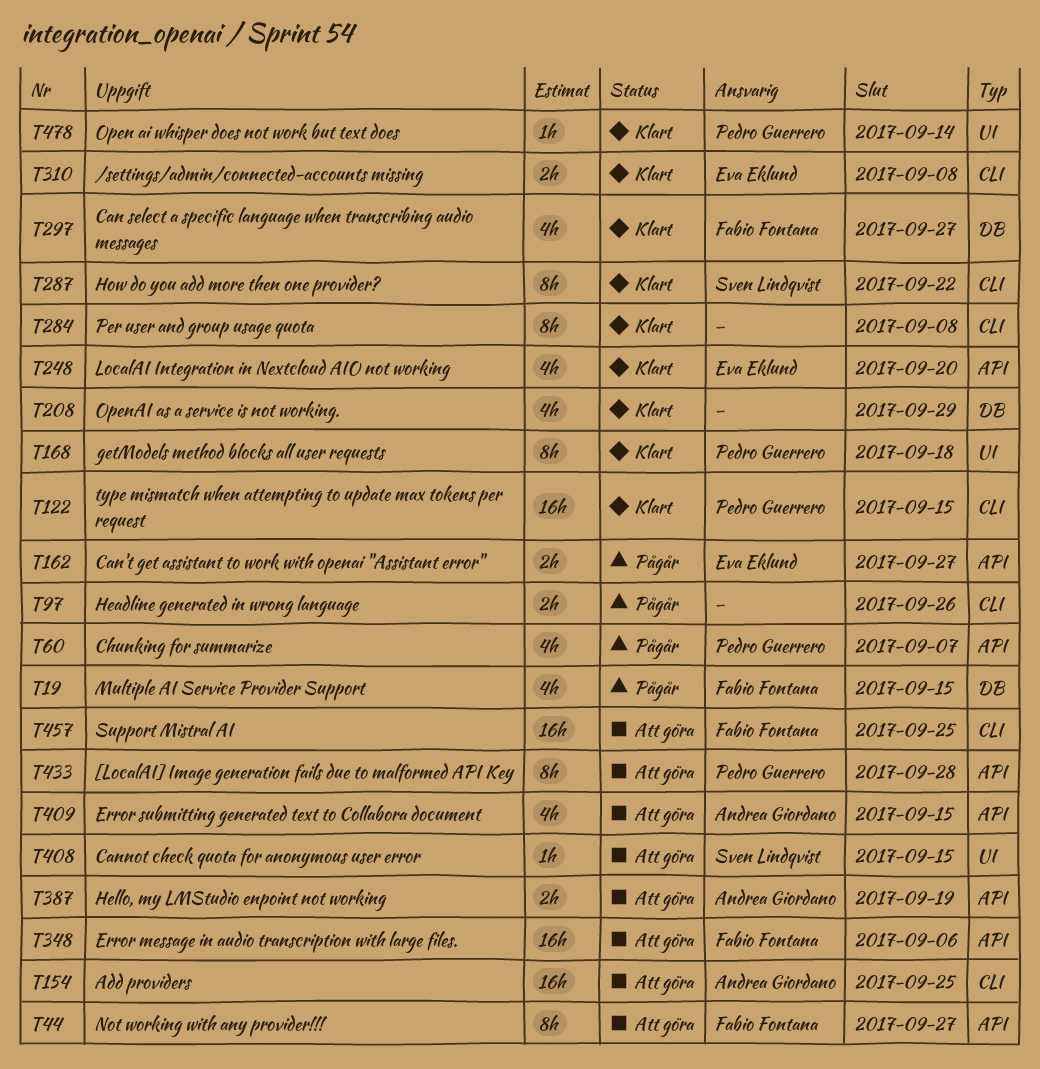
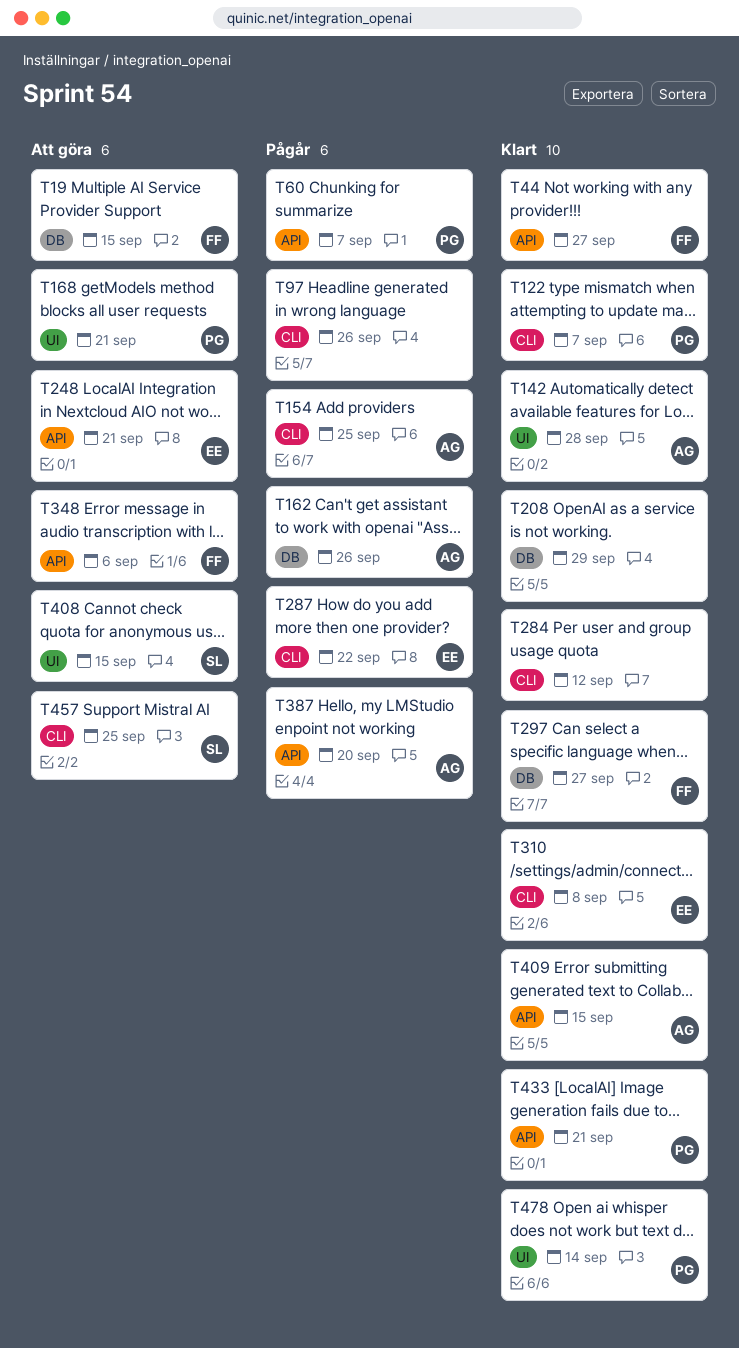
T19, status: Pågår -> Att göra
T44, status: Att göra -> Klart
T122, due: Sep 15 -> Sep 7
T142: none -> present
T154, status: Att göra -> Pågår
T162, owner: Eva Eklund -> Andrea Giordano
T162, label: API -> DB
T162, due: Sep 27 -> Sep 26
T168, status: Klart -> Att göra
T168, due: Sep 18 -> Sep 21
T248, status: Klart -> Att göra
T248, due: Sep 20 -> Sep 21
T284, due: Sep 8 -> Sep 12
T287, status: Klart -> Pågår
T287, owner: Sven Lindqvist -> Eva Eklund
T387, status: Att göra -> Pågår
T387, due: Sep 19 -> Sep 20
T409, status: Att göra -> Klart
T433, status: Att göra -> Klart
T433, due: Sep 28 -> Sep 21
T457, owner: Fabio Fontana -> Sven Lindqvist

